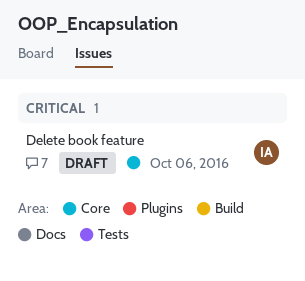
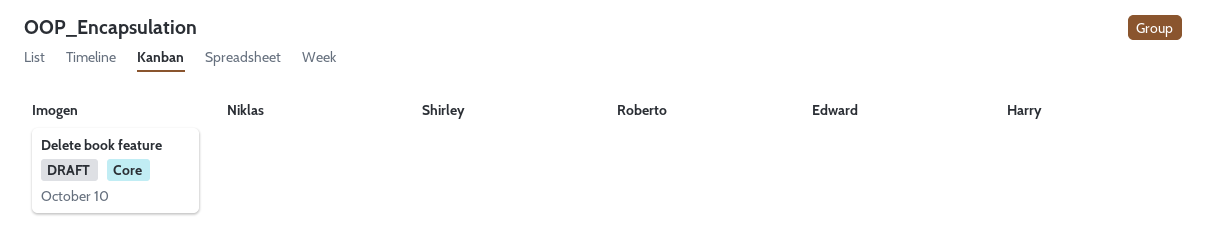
Delete book feature, due: Oct 6 -> Oct 10

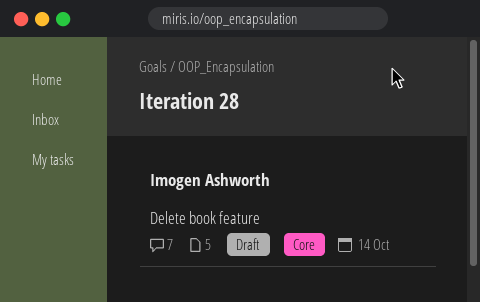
Delete book feature, due: Oct 10 -> Oct 14

